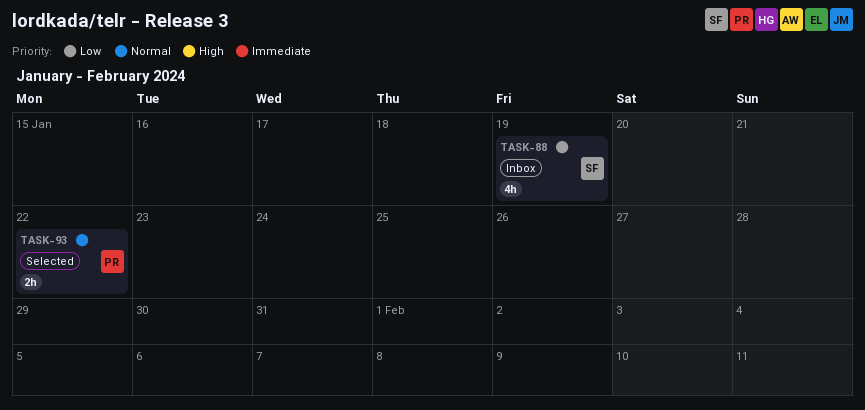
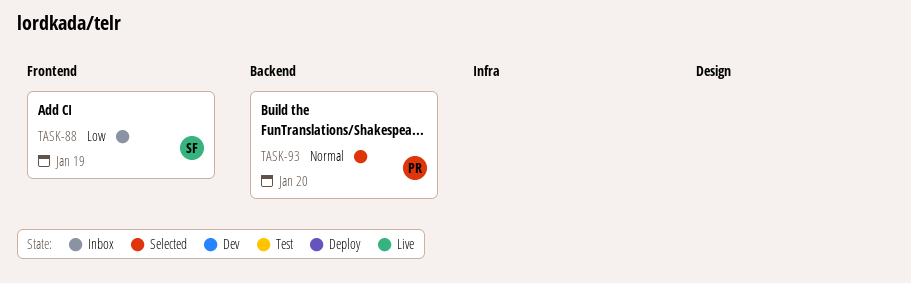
TASK-93, due: Jan 22 -> Jan 20

